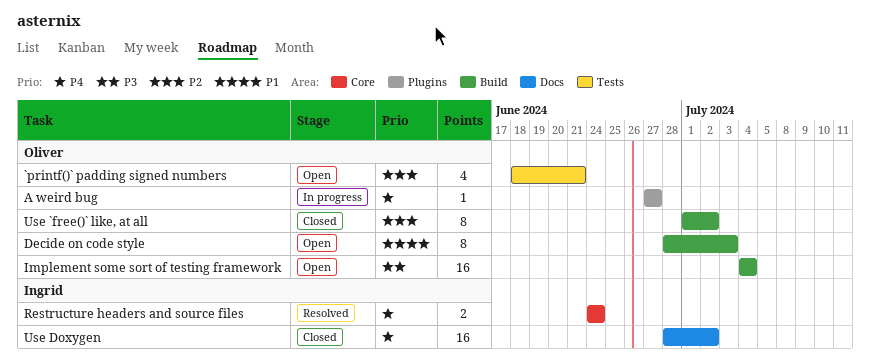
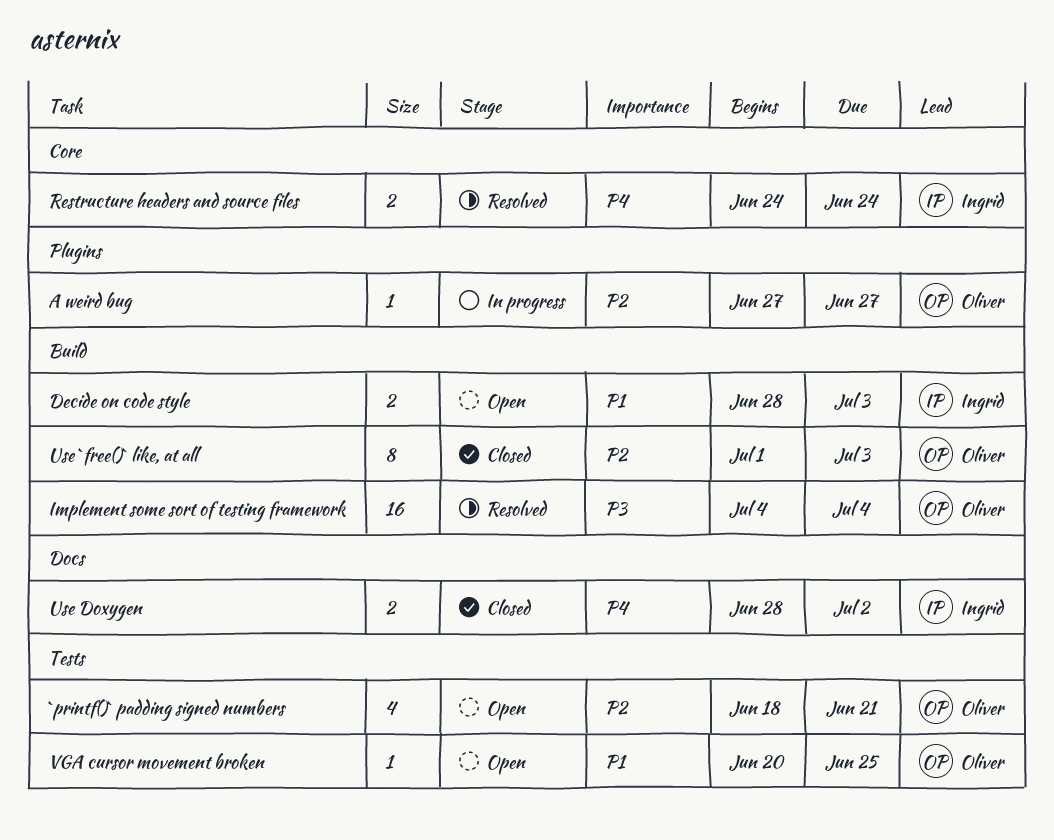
A weird bug, priority: P4 -> P2
Decide on code style, owner: Oliver -> Ingrid
Decide on code style, estimate: 8 -> 2
Implement some sort of testing framework, status: Open -> Resolved
Use `free()` like, at all, due: Jul 2 -> Jul 3
Use Doxygen, estimate: 16 -> 2
VGA cursor movement broken: none -> present

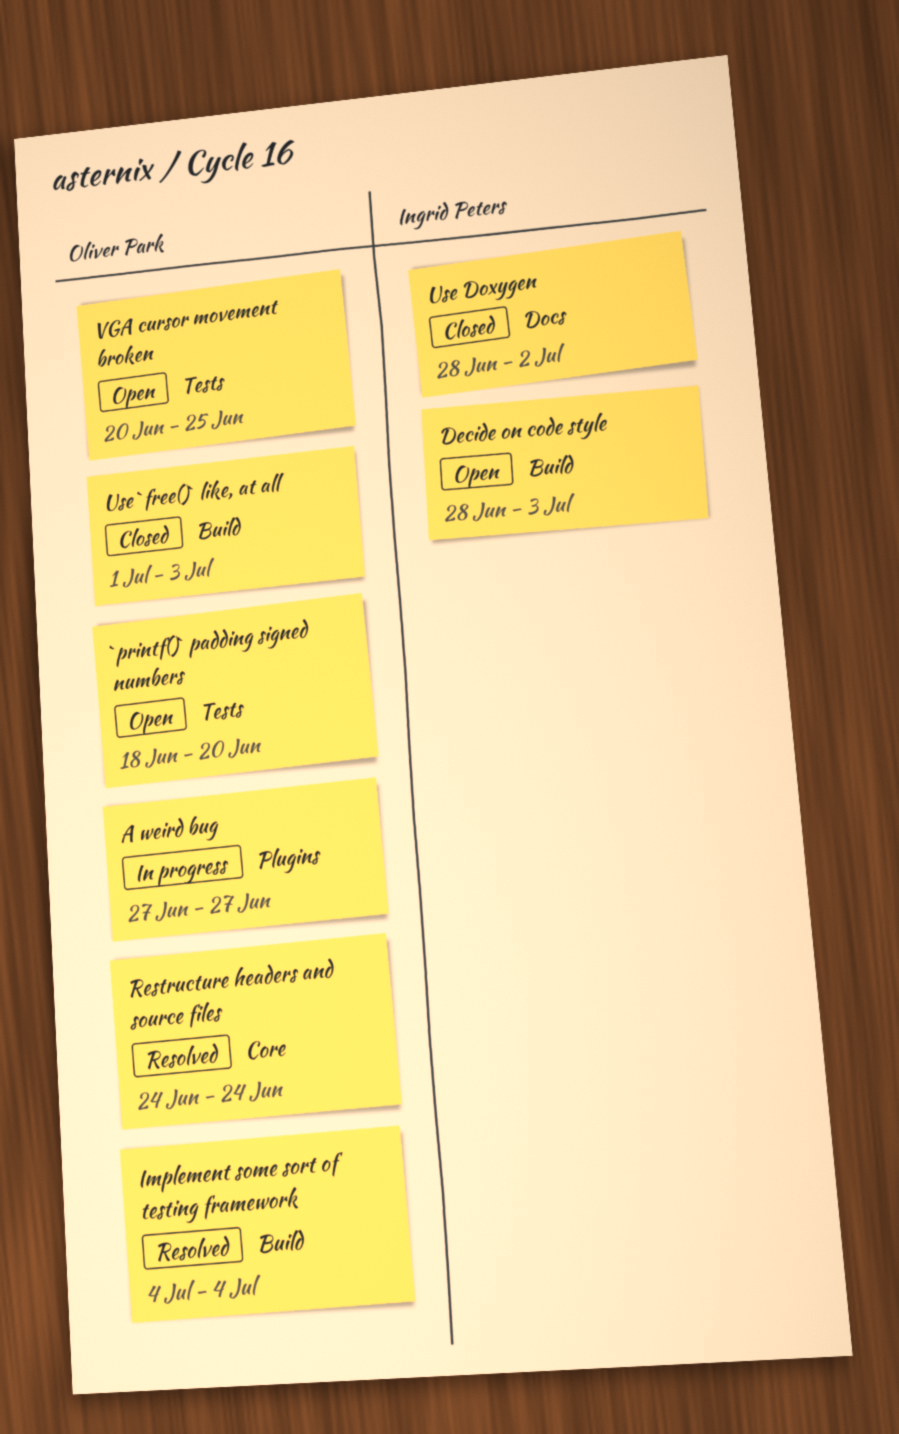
`printf()` padding signed numbers, due: Jun 21 -> Jun 20
Restructure headers and source files, owner: Ingrid Peters -> Oliver Park

